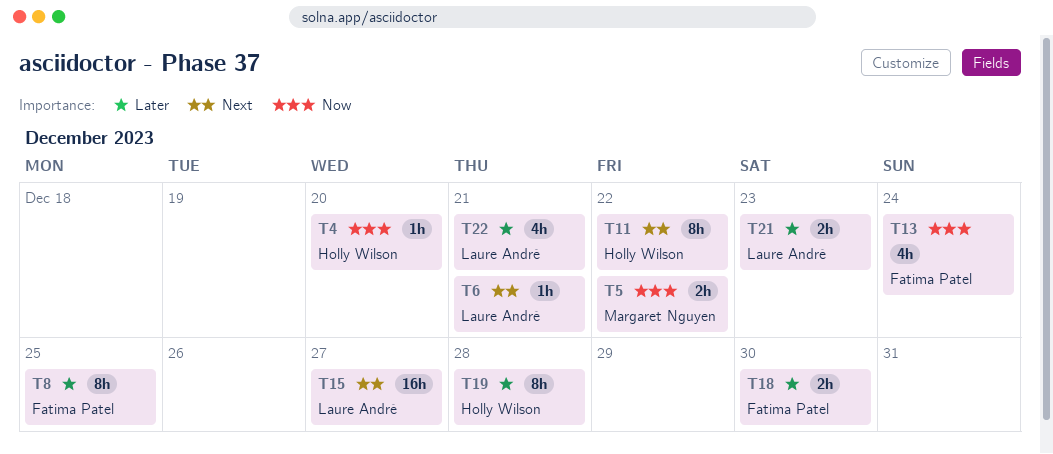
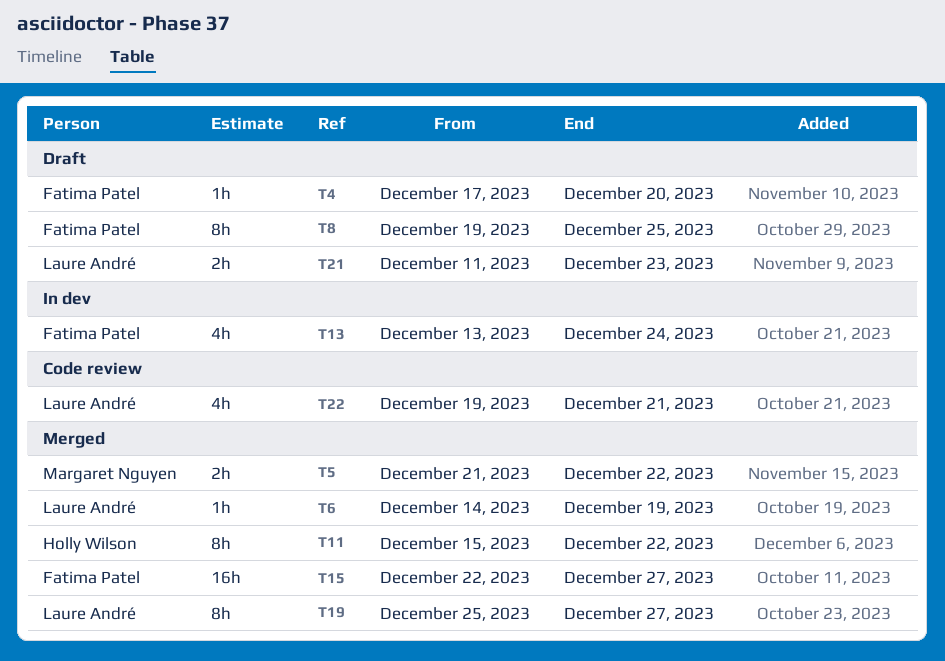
T4, owner: Holly Wilson -> Fatima Patel
T6, due: Dec 21 -> Dec 19
T15, owner: Laure André -> Fatima Patel
T18: present -> none
T19, owner: Holly Wilson -> Laure André
T19, due: Dec 28 -> Dec 27

